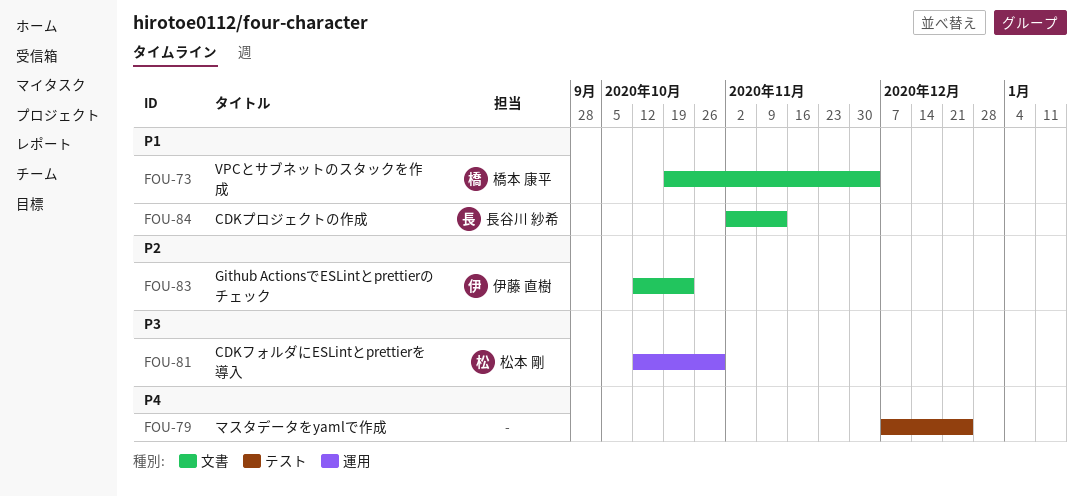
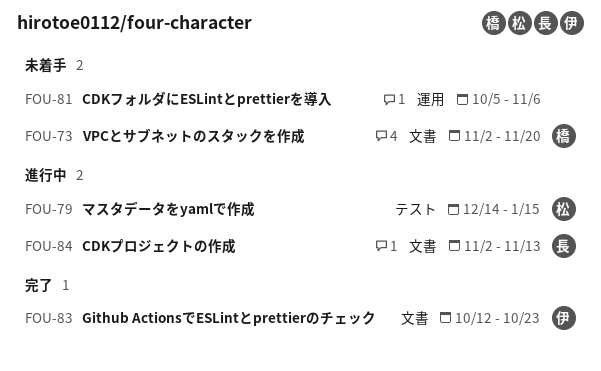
FOU-73, start: Oct 19 -> Nov 2
FOU-73, due: Dec 4 -> Nov 20
FOU-79, owner: none -> 松本 剛
FOU-79, start: Dec 7 -> Dec 14
FOU-79, due: Dec 25 -> Jan 15
FOU-81, owner: 松本 剛 -> none
FOU-81, start: Oct 12 -> Oct 5
FOU-81, due: Oct 30 -> Nov 6

